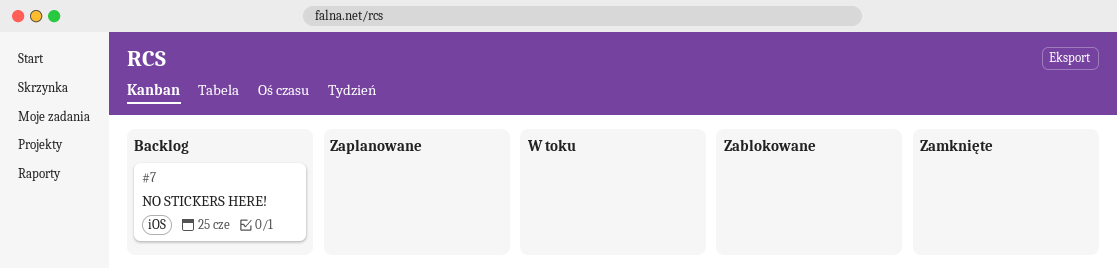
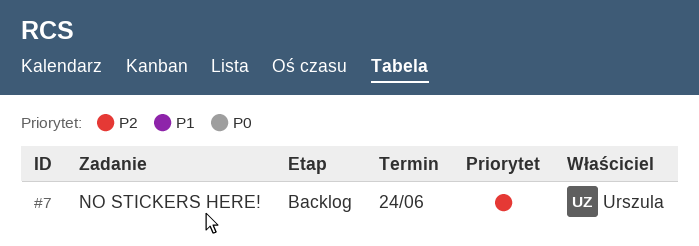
#7, due: Jun 25 -> Jun 24

